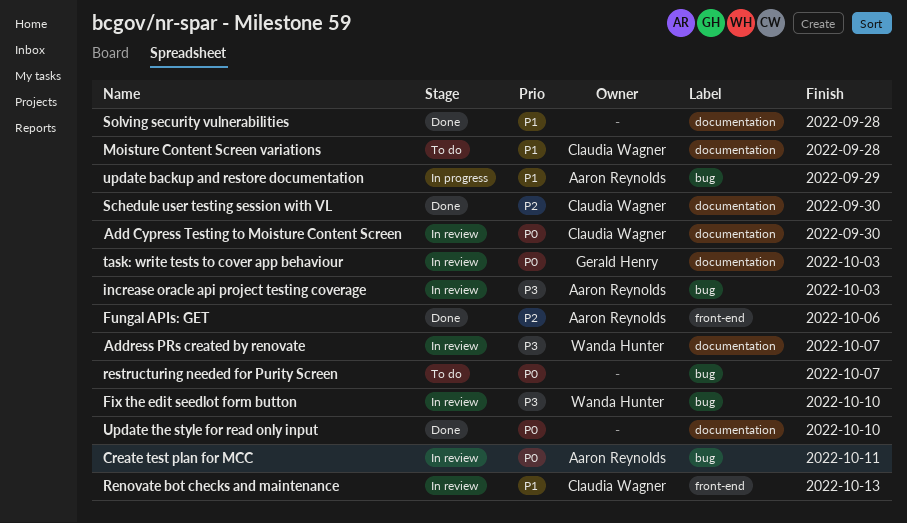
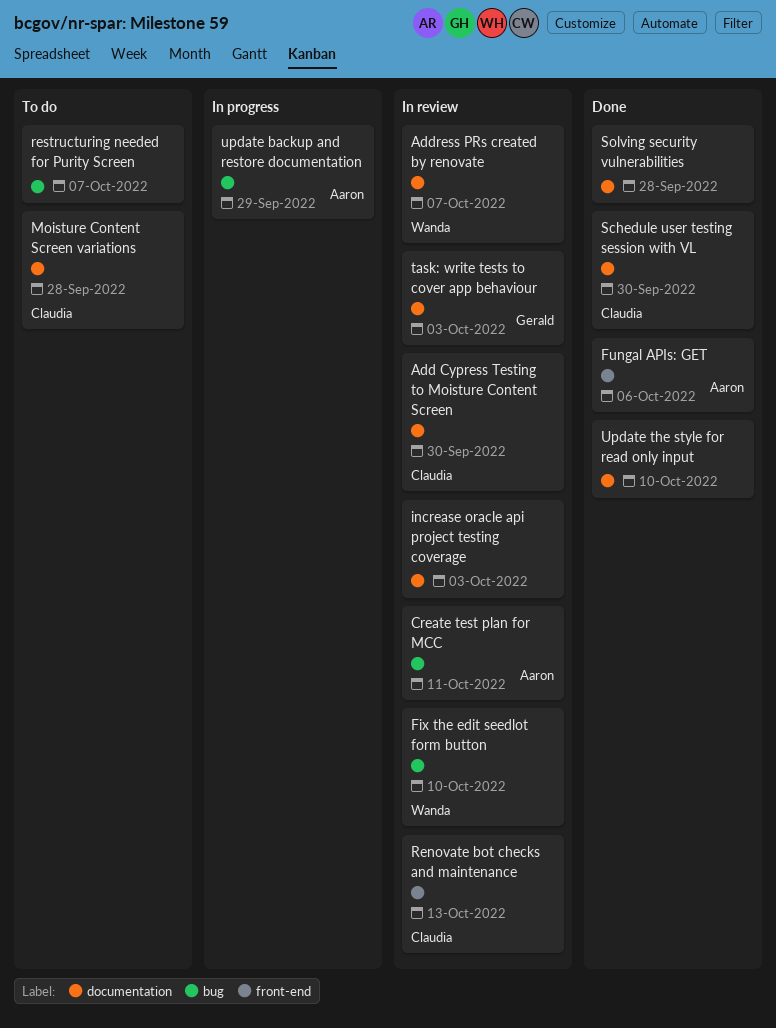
increase oracle api project testing coverage, owner: Aaron Reynolds -> none
increase oracle api project testing coverage, label: bug -> documentation

